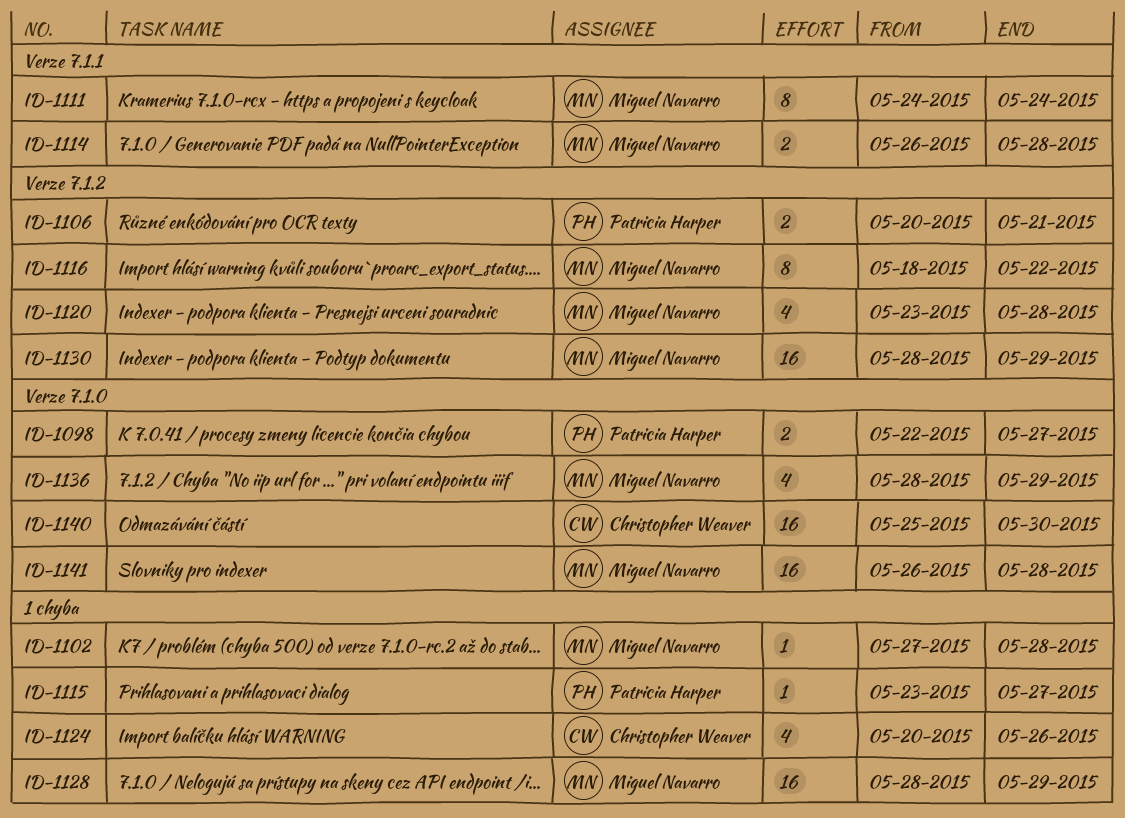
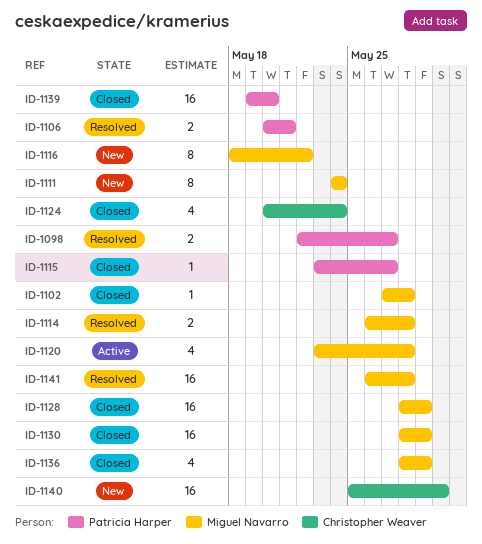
ID-1124, due: May 26 -> May 24
ID-1139: none -> present

